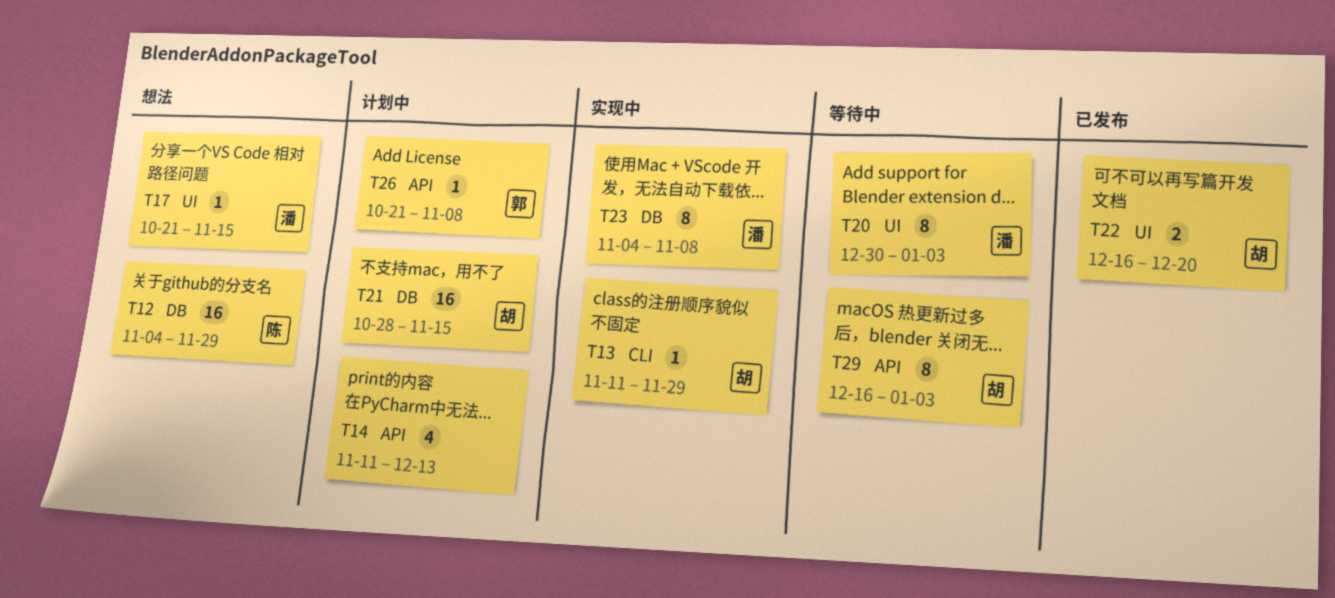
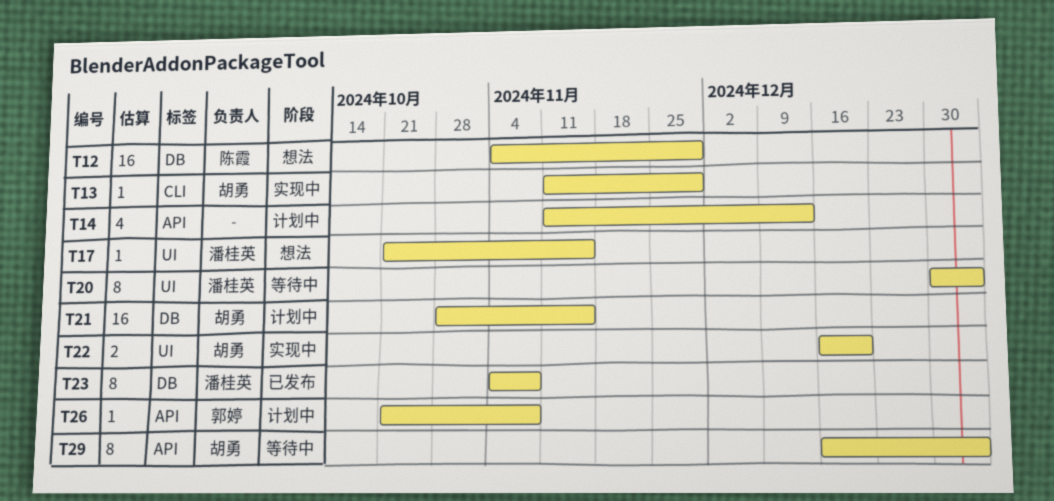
T22, status: 已发布 -> 实现中
T23, status: 实现中 -> 已发布

